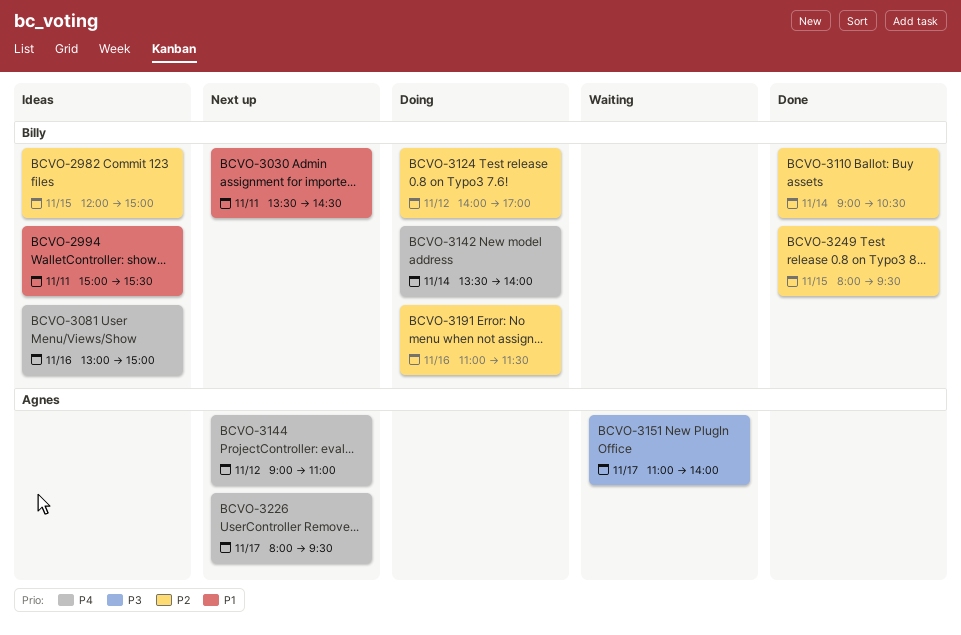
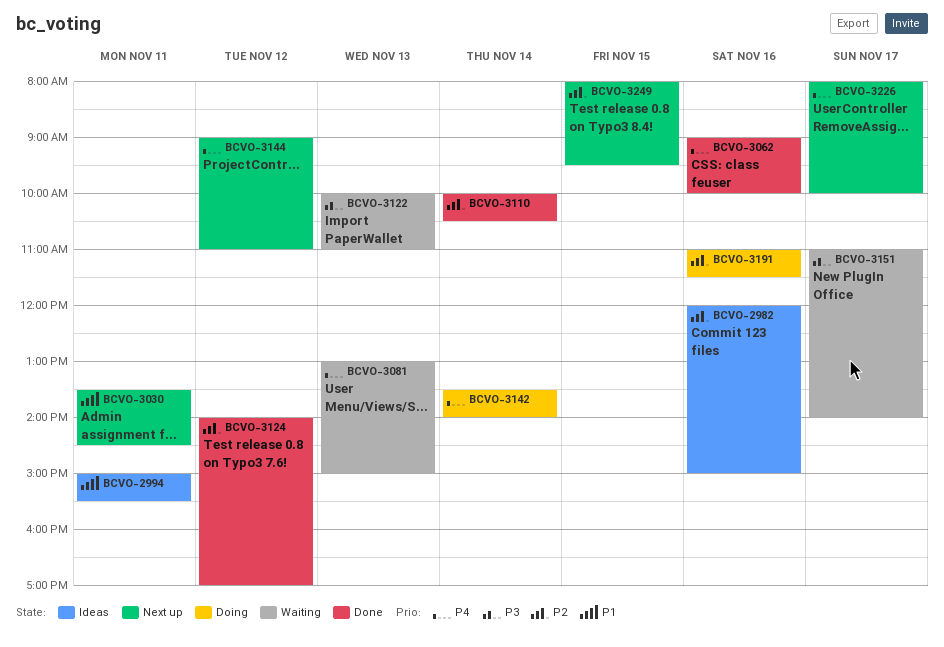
BCVO-2982, day: Nov 15 -> Nov 16
BCVO-3062: none -> present
BCVO-3081, status: Ideas -> Waiting
BCVO-3081, day: Nov 16 -> Nov 13
BCVO-3110, begins: 09:00 -> 10:00
BCVO-3122: none -> present
BCVO-3124, status: Doing -> Done
BCVO-3226, ends: 09:30 -> 10:00
BCVO-3249, status: Done -> Next up

